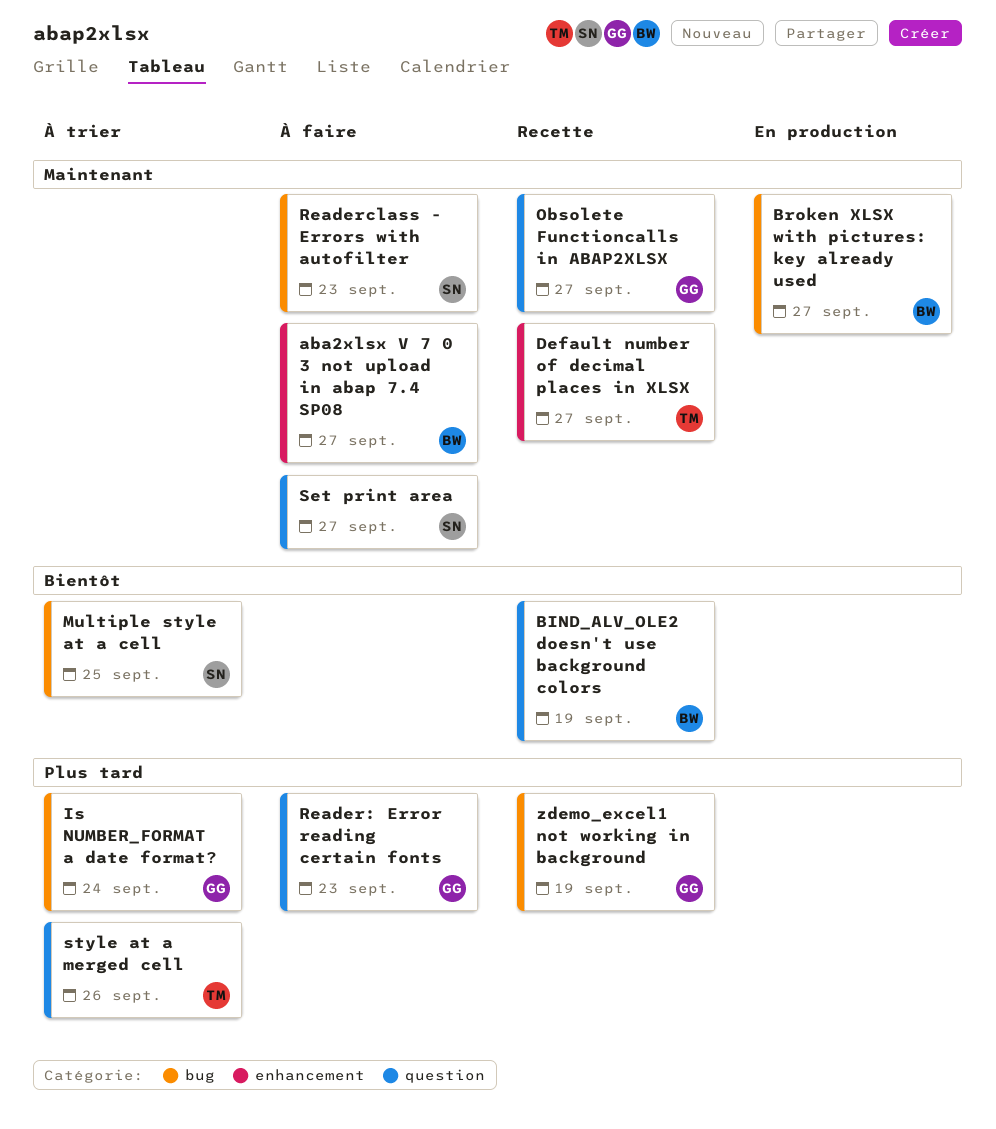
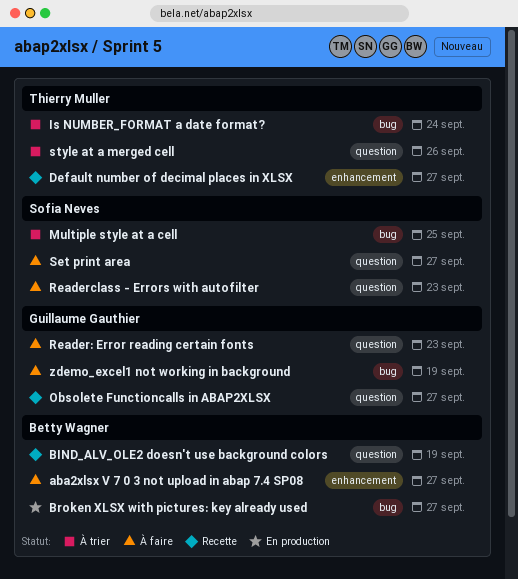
Is NUMBER_FORMAT a date format?, owner: Guillaume Gauthier -> Thierry Muller
Readerclass - Errors with autofilter, label: bug -> question
zdemo_excel1 not working in background, status: Recette -> À faire

